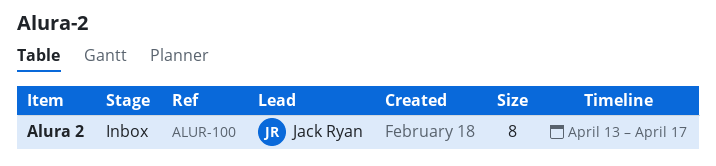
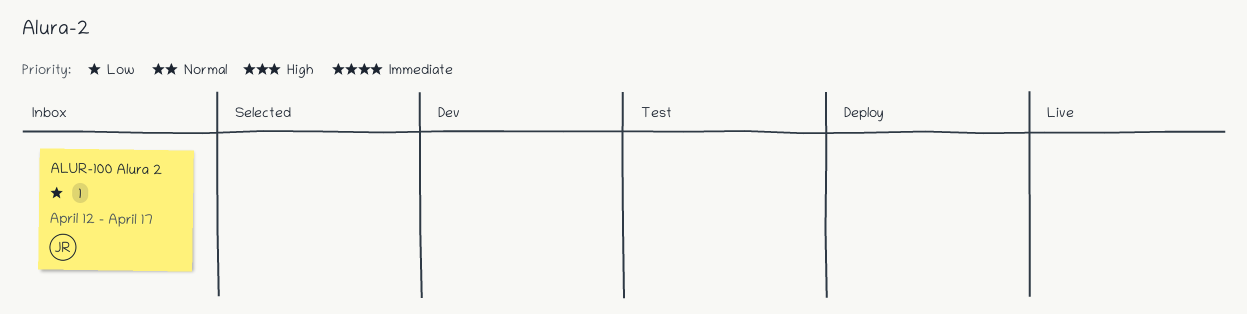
ALUR-100, estimate: 8 -> 1
ALUR-100, start: Apr 13 -> Apr 12

